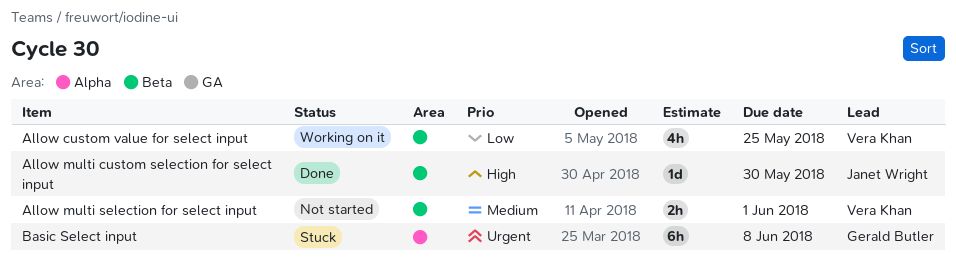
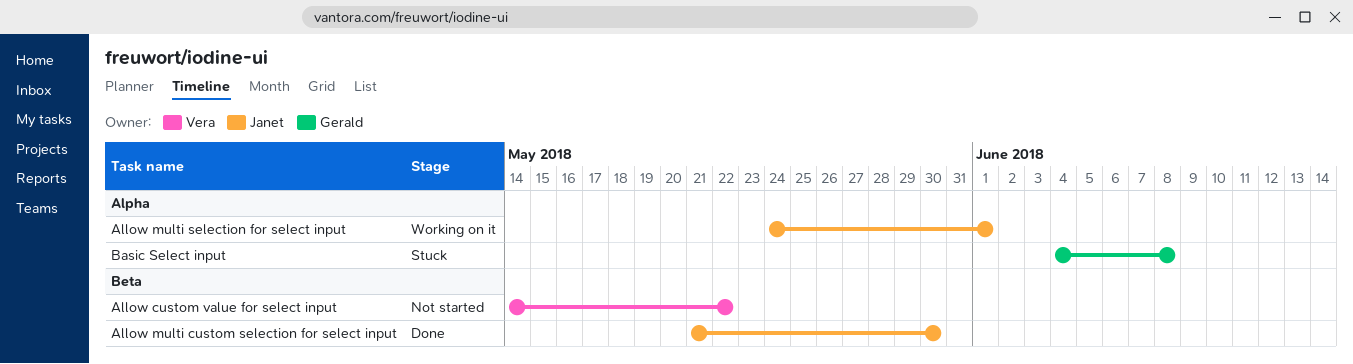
Allow custom value for select input, status: Working on it -> Not started
Allow custom value for select input, due: May 25 -> May 22
Allow multi selection for select input, status: Not started -> Working on it
Allow multi selection for select input, owner: Vera Khan -> Janet Wright
Allow multi selection for select input, label: Beta -> Alpha

